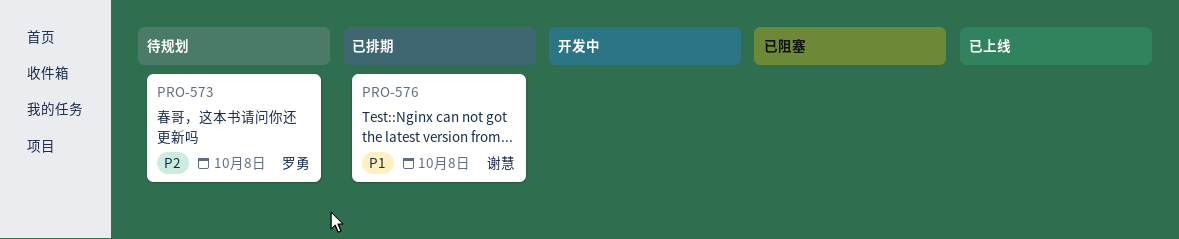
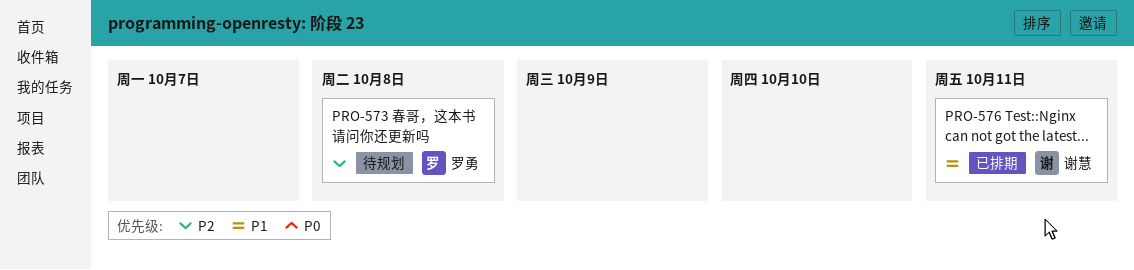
PRO-576, due: Oct 8 -> Oct 11

